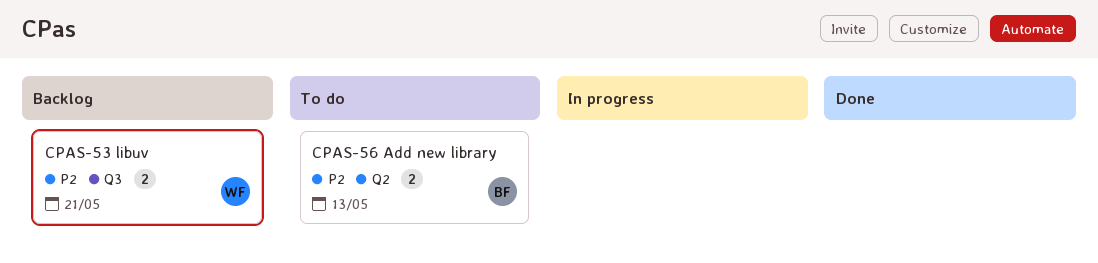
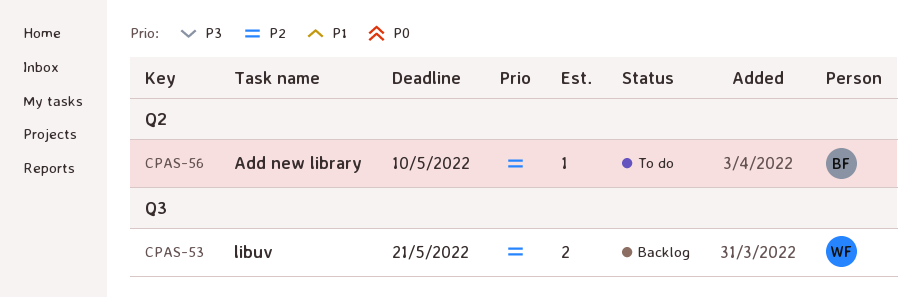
CPAS-56, estimate: 2 -> 1
CPAS-56, due: May 13 -> May 10

